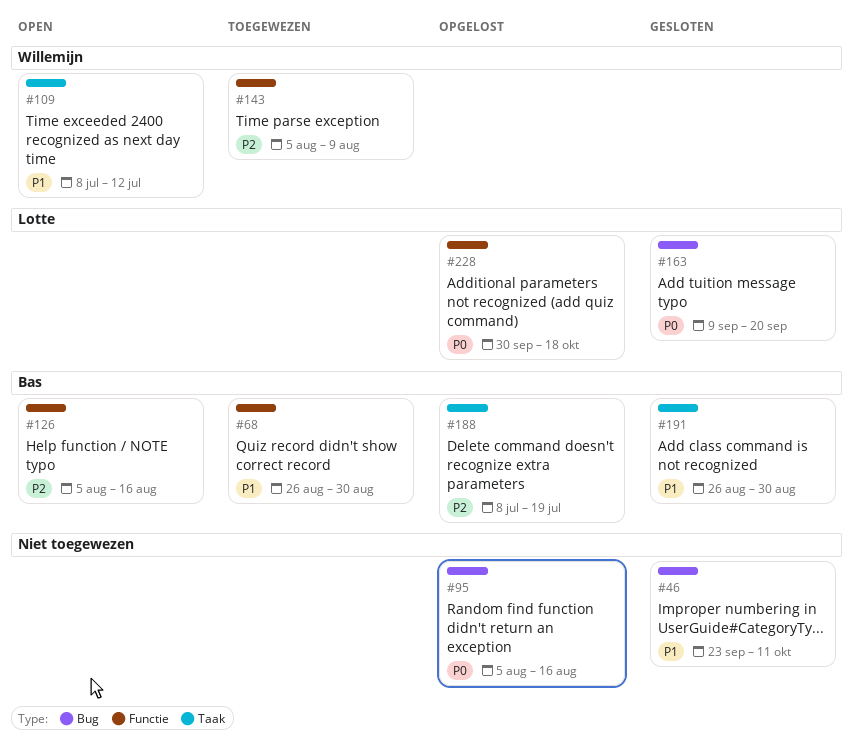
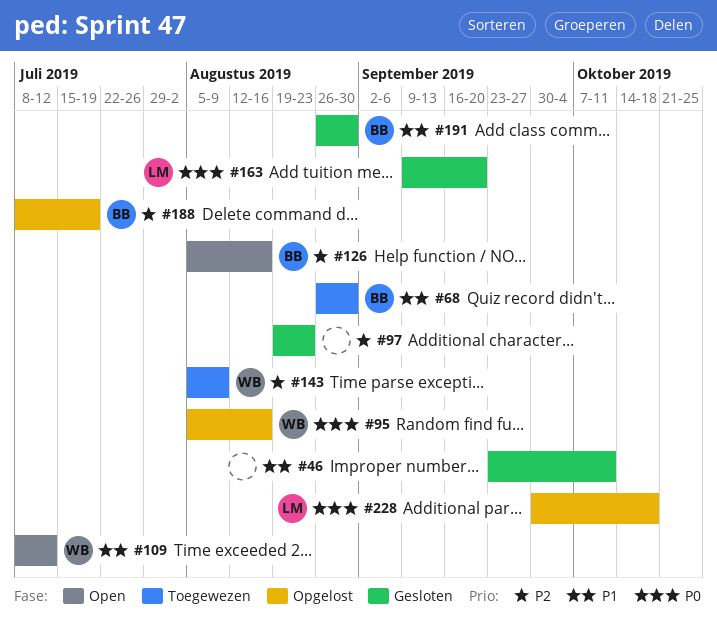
#95, owner: none -> Willemijn
#97: none -> present

